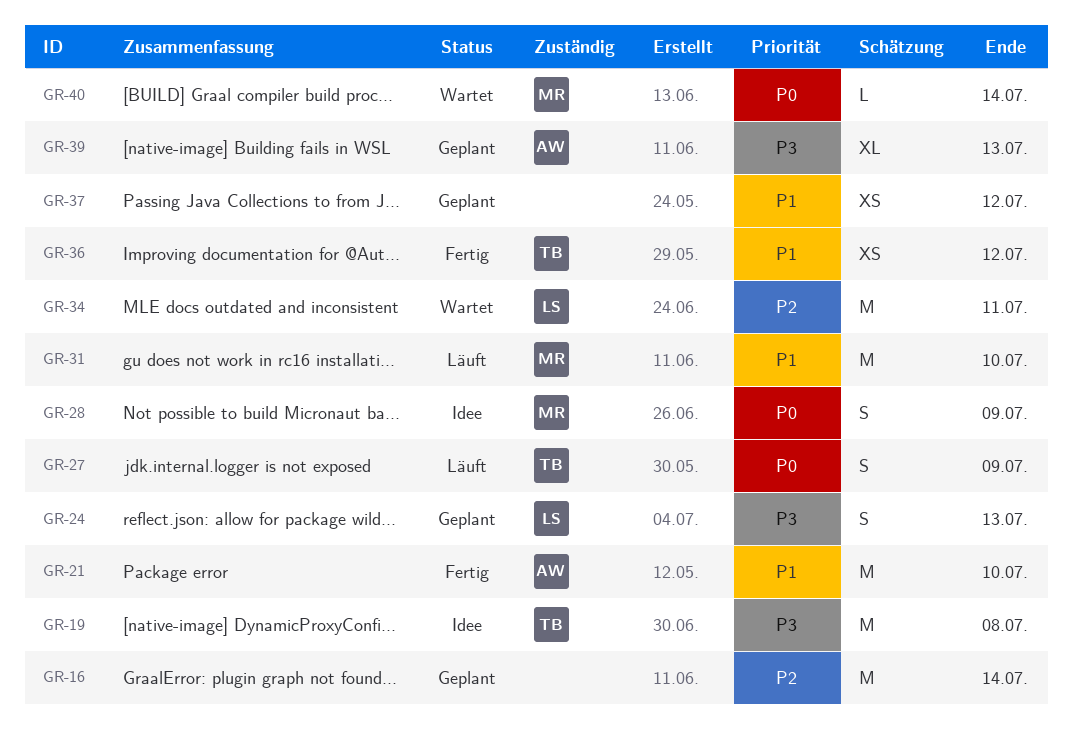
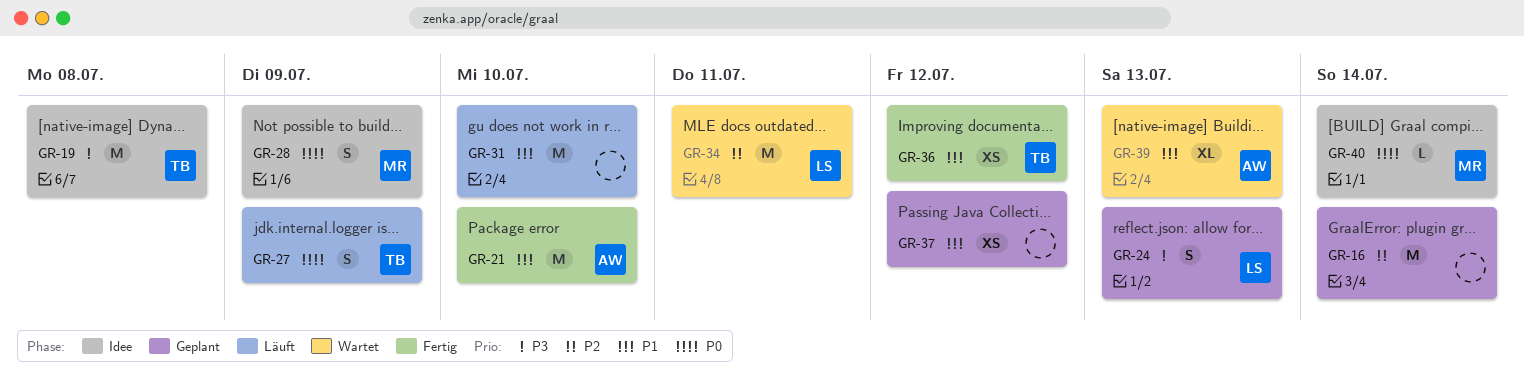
GR-31, owner: MR -> none
GR-39, status: Geplant -> Wartet
GR-39, priority: P3 -> P1
GR-40, status: Wartet -> Idee

